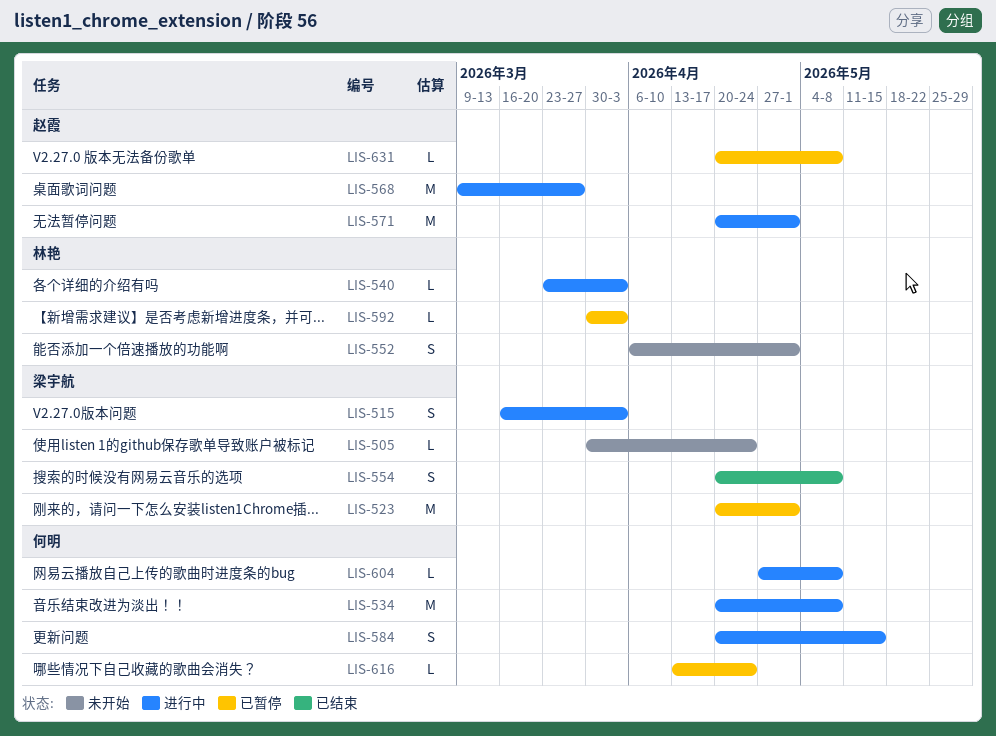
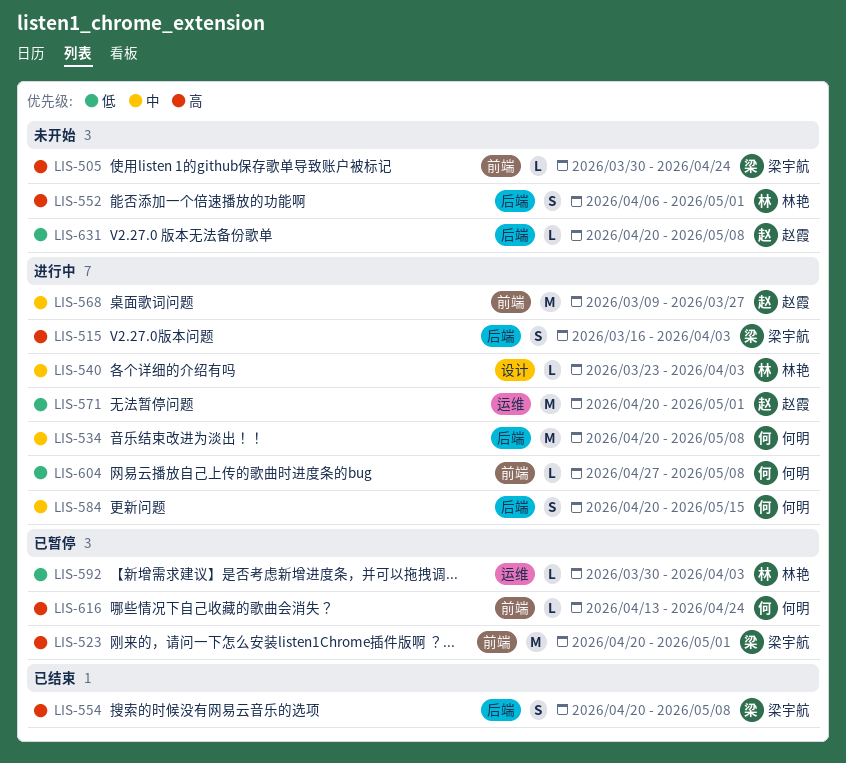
LIS-631, status: 已暂停 -> 未开始

